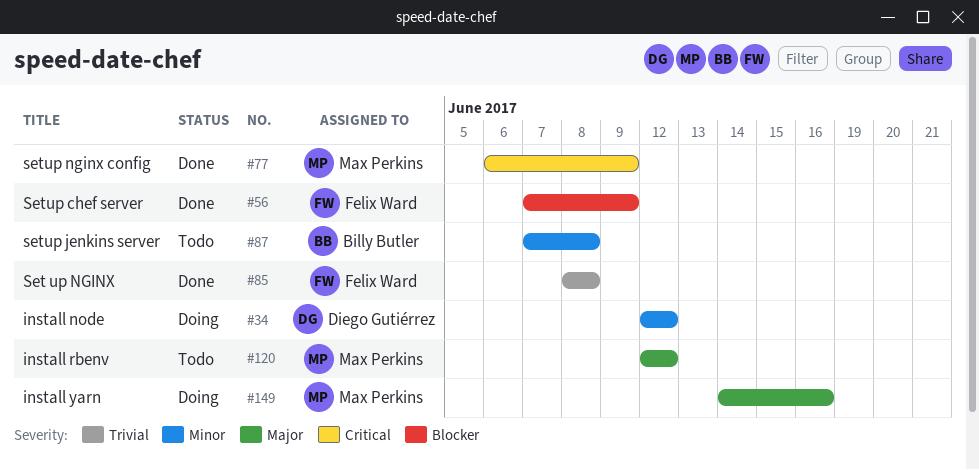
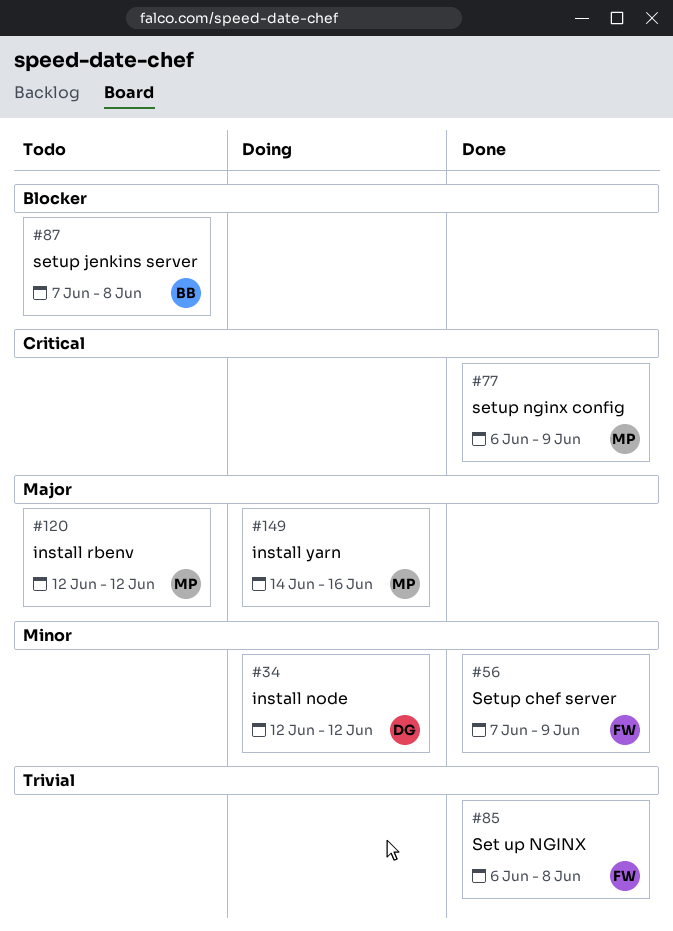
#56, priority: Blocker -> Minor
#85, start: Jun 8 -> Jun 6
#87, priority: Minor -> Blocker

